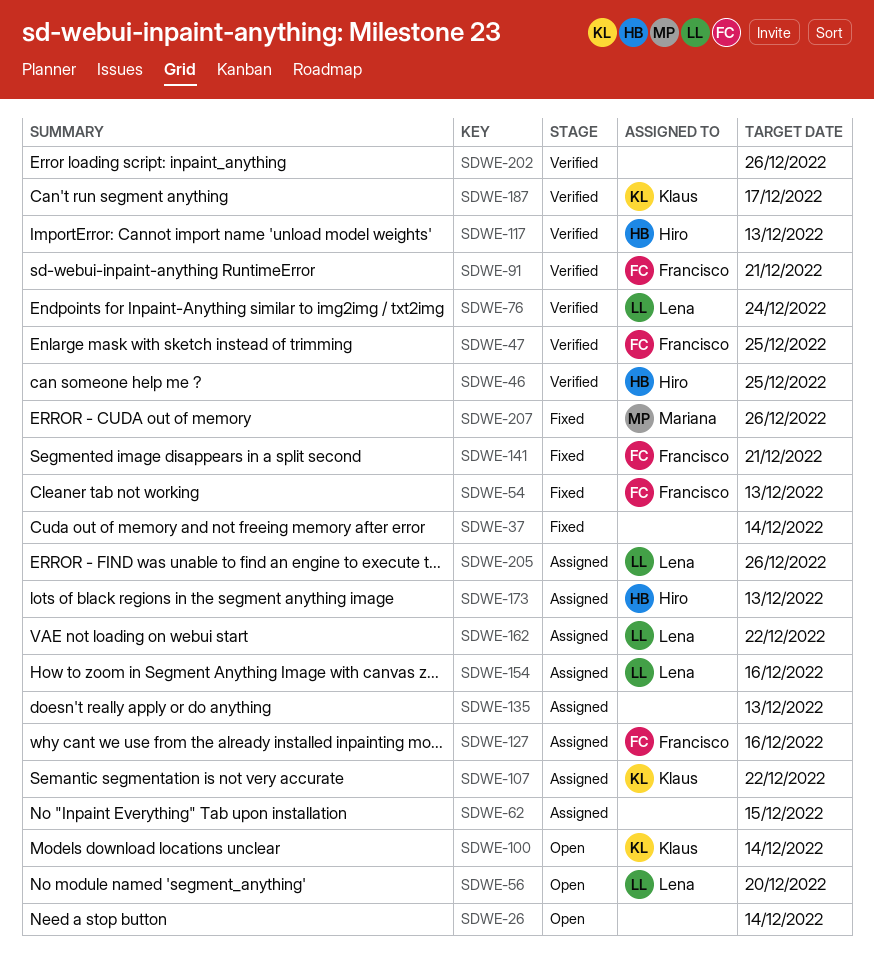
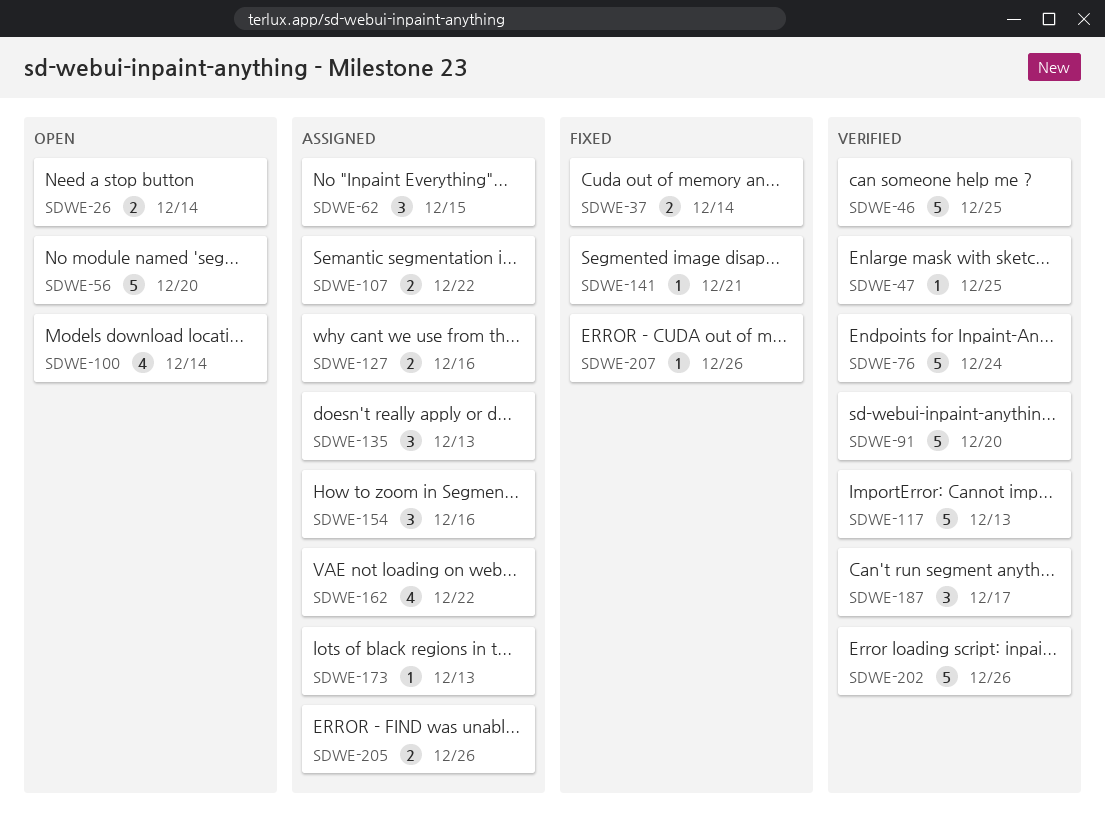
SDWE-54: present -> none
SDWE-91, due: Dec 21 -> Dec 20

